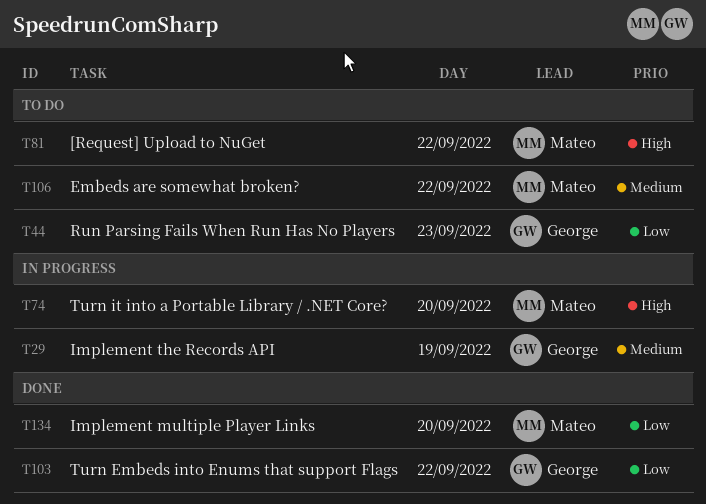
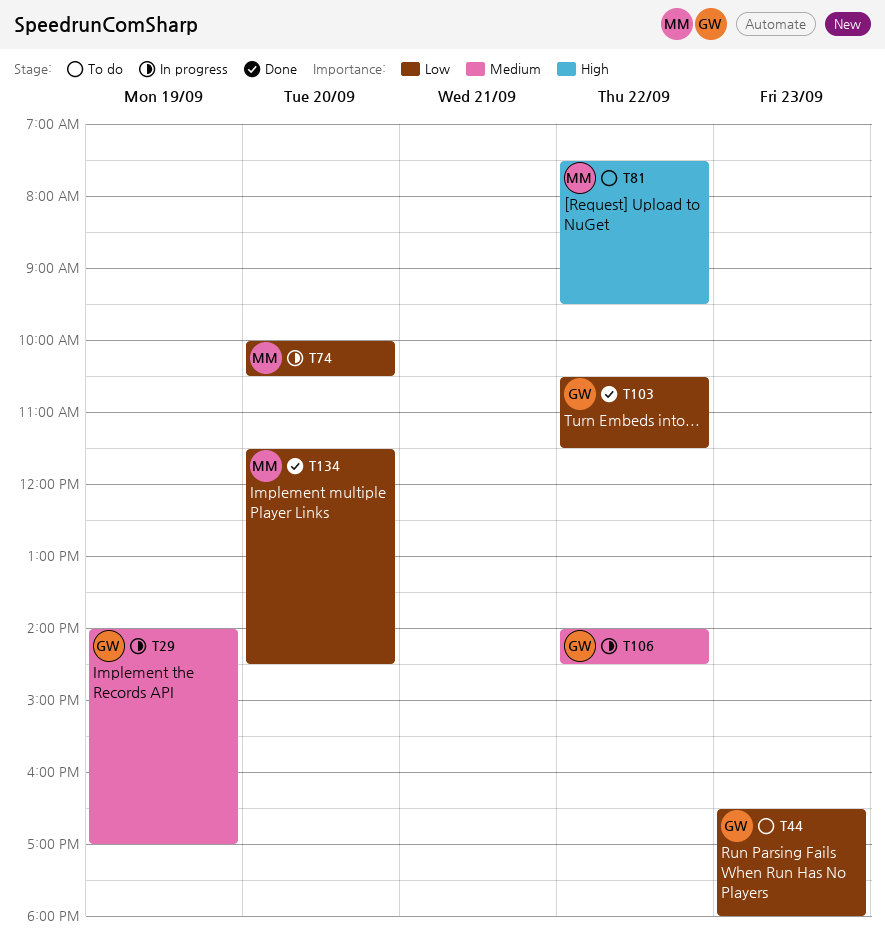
T74, priority: High -> Low
T106, status: To do -> In progress
T106, owner: Mateo -> George

